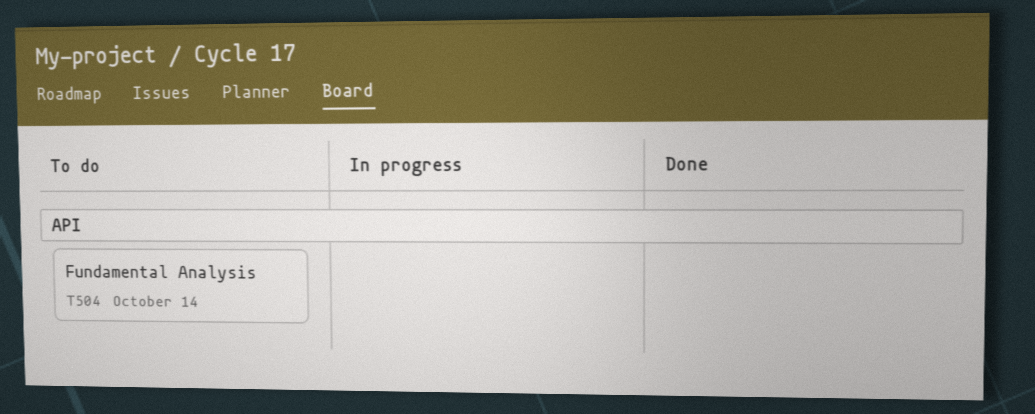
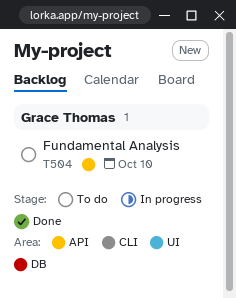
T504, due: Oct 14 -> Oct 10

